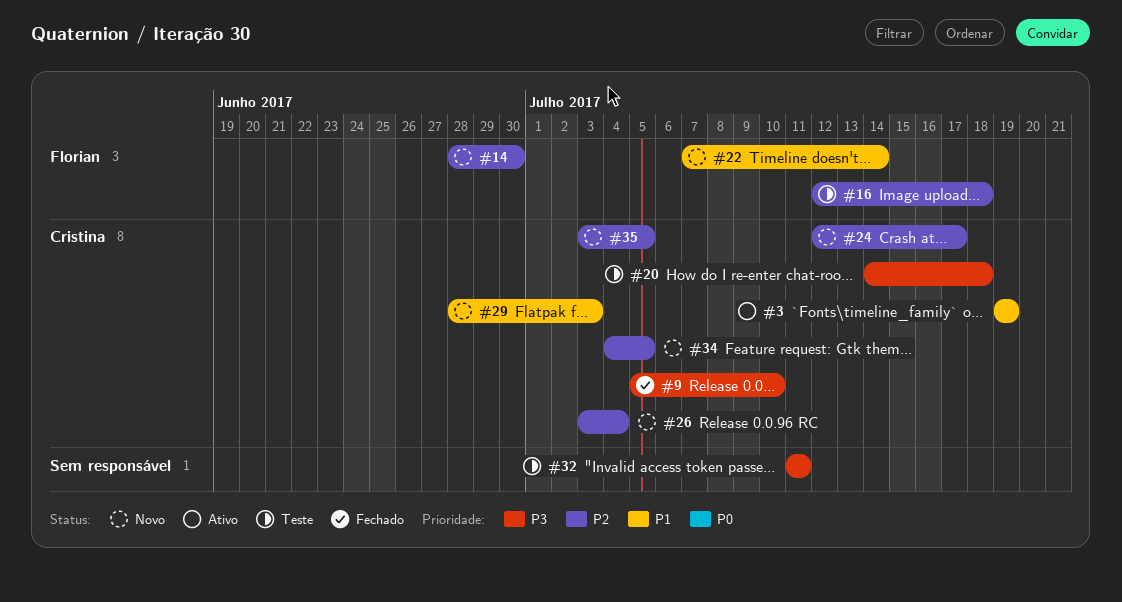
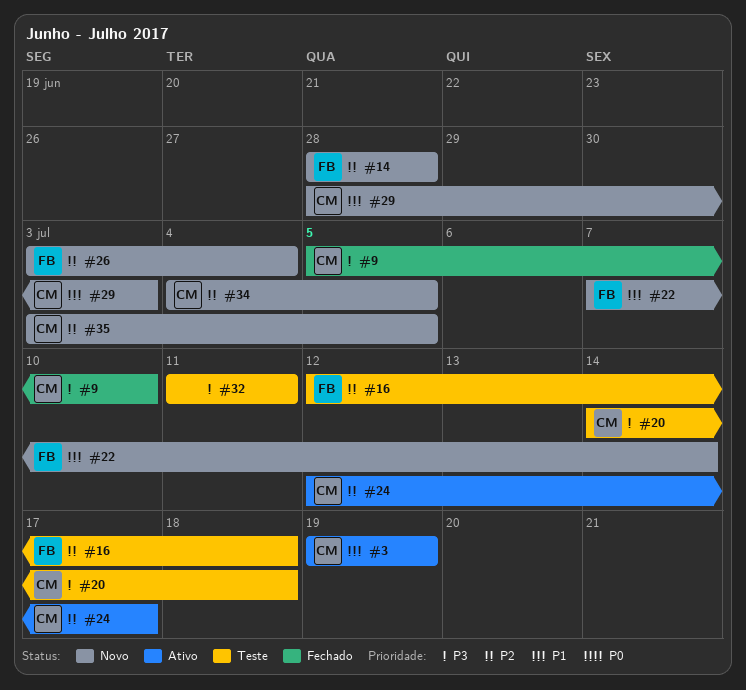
#14, due: Jun 30 -> Jun 28
#24, status: Novo -> Ativo
#26, owner: Cristina -> Florian

